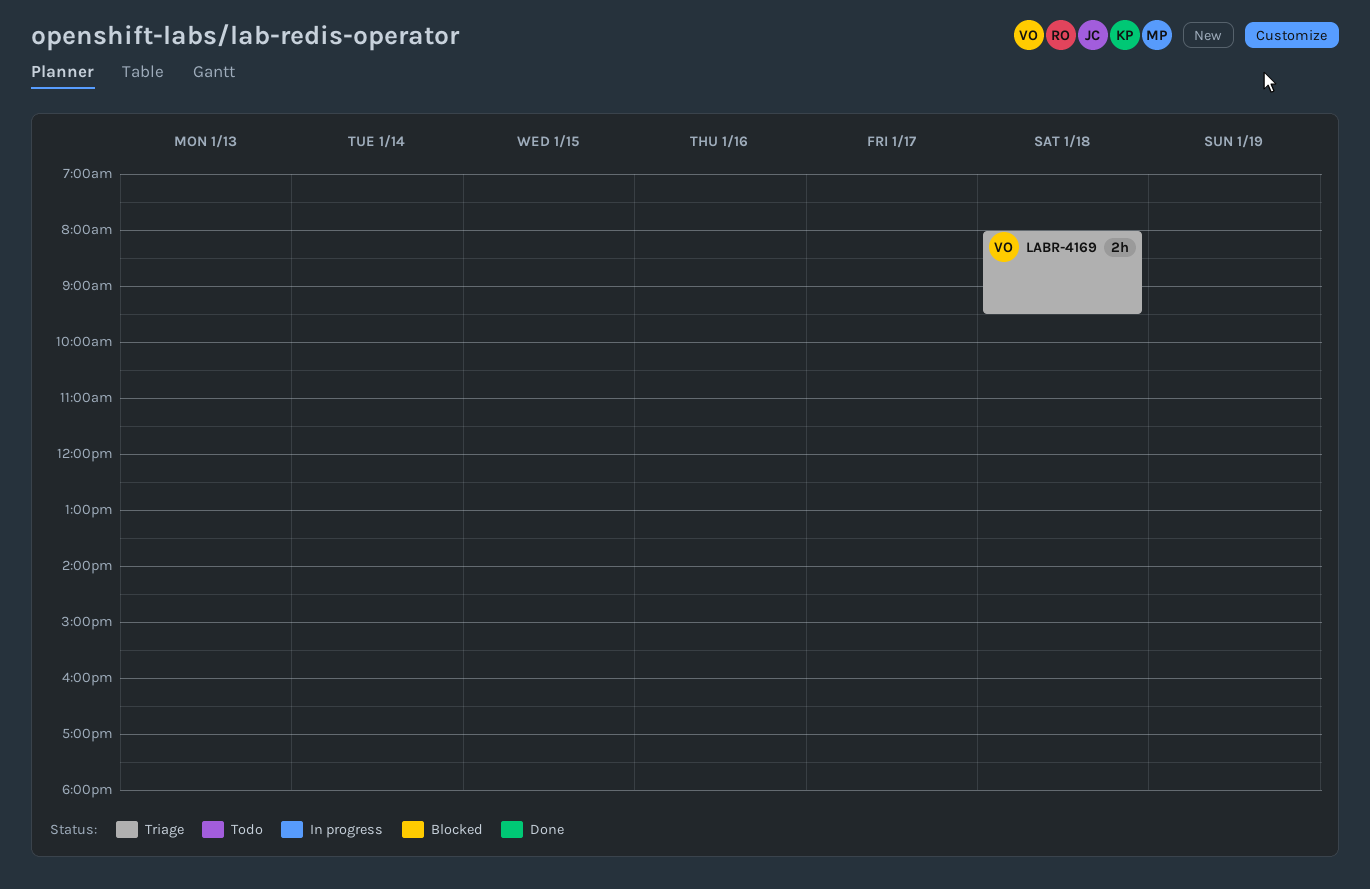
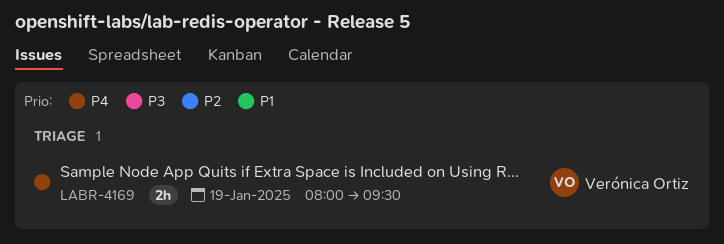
LABR-4169, day: Jan 18 -> Jan 19

